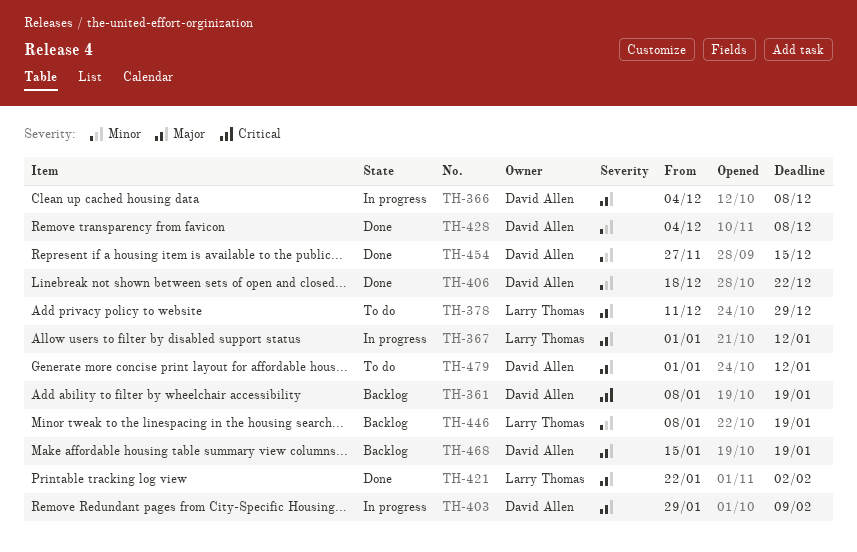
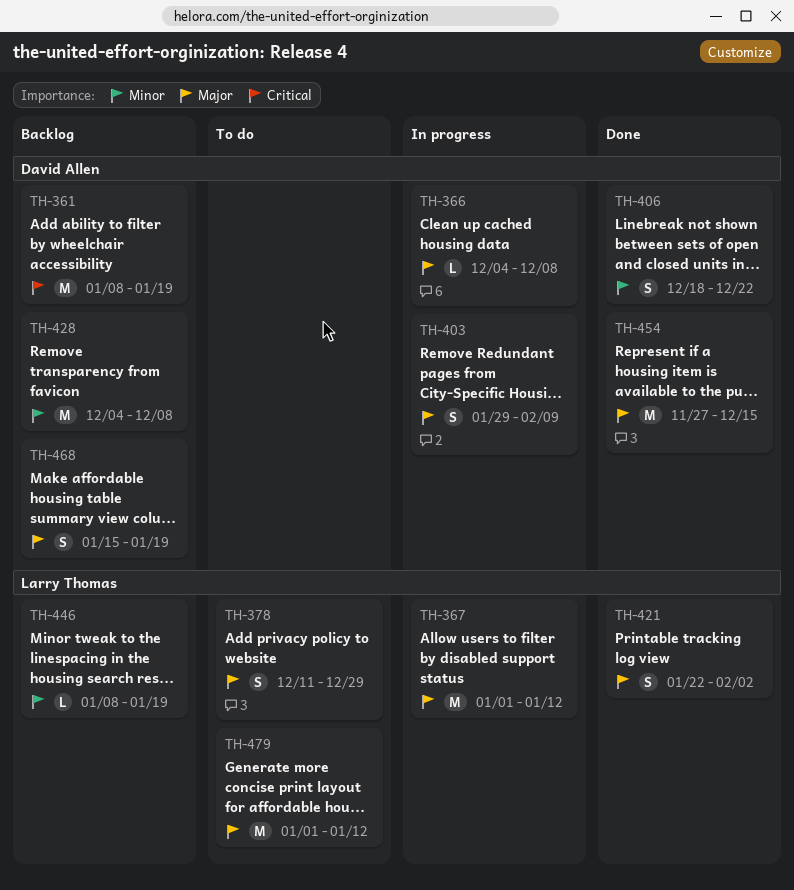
TH-428, status: Done -> Backlog
TH-454, priority: Minor -> Major
TH-479, owner: David Allen -> Larry Thomas

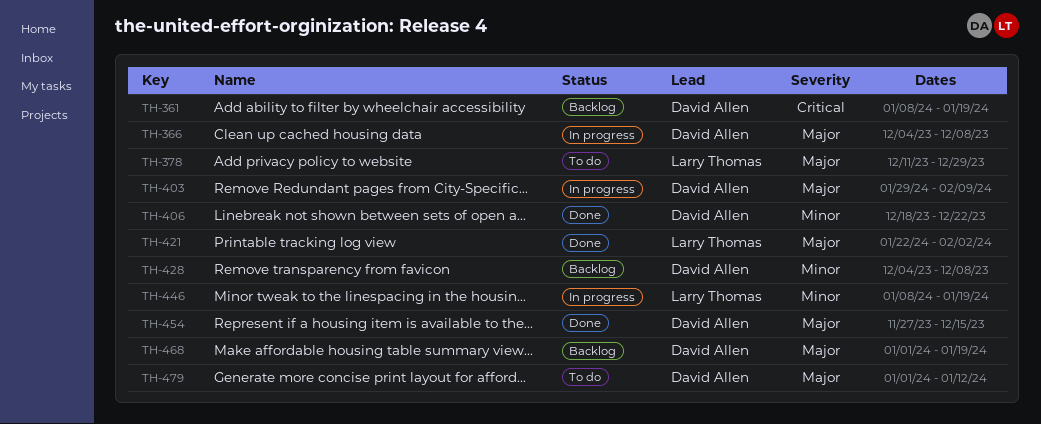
TH-367: present -> none
TH-446, status: Backlog -> In progress
TH-468, start: Jan 15 -> Jan 1
TH-479, owner: Larry Thomas -> David Allen

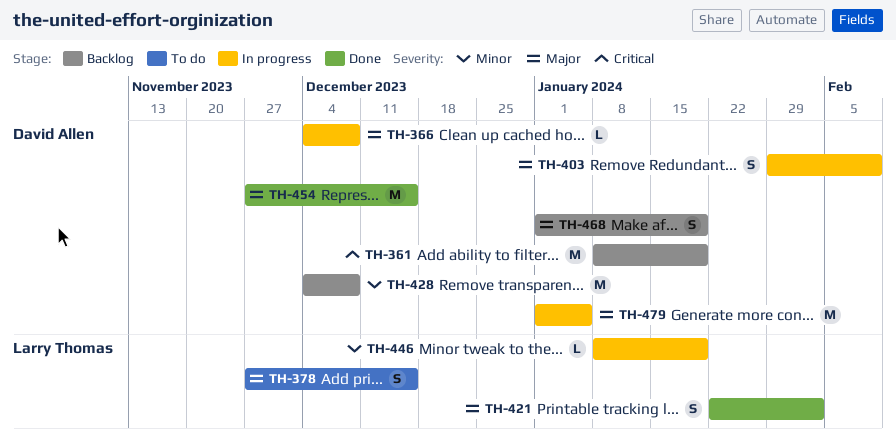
TH-378, start: Dec 11 -> Nov 27
TH-378, due: Dec 29 -> Dec 15
TH-406: present -> none
TH-479, status: To do -> In progress
TH-479, due: Jan 12 -> Jan 5

